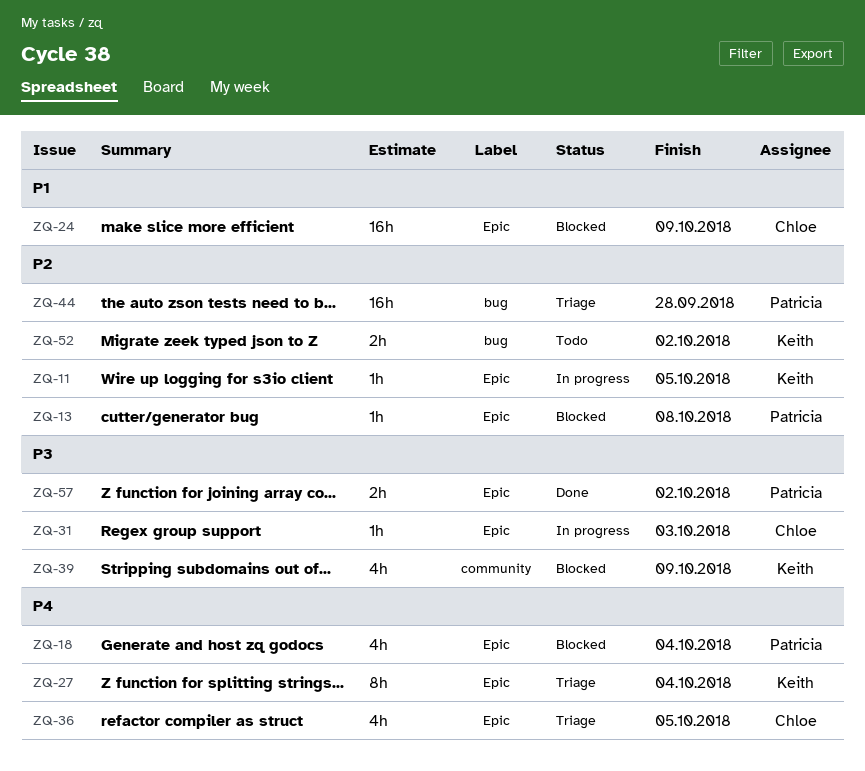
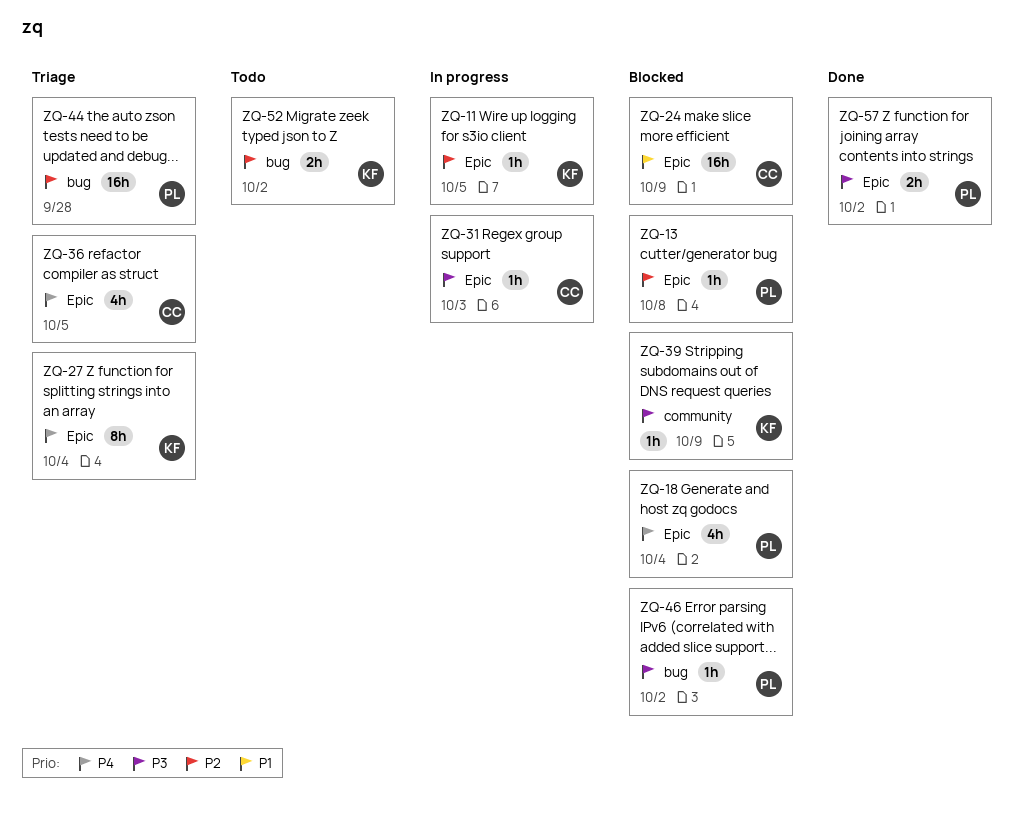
ZQ-39, estimate: 4h -> 1h
ZQ-46: none -> present

